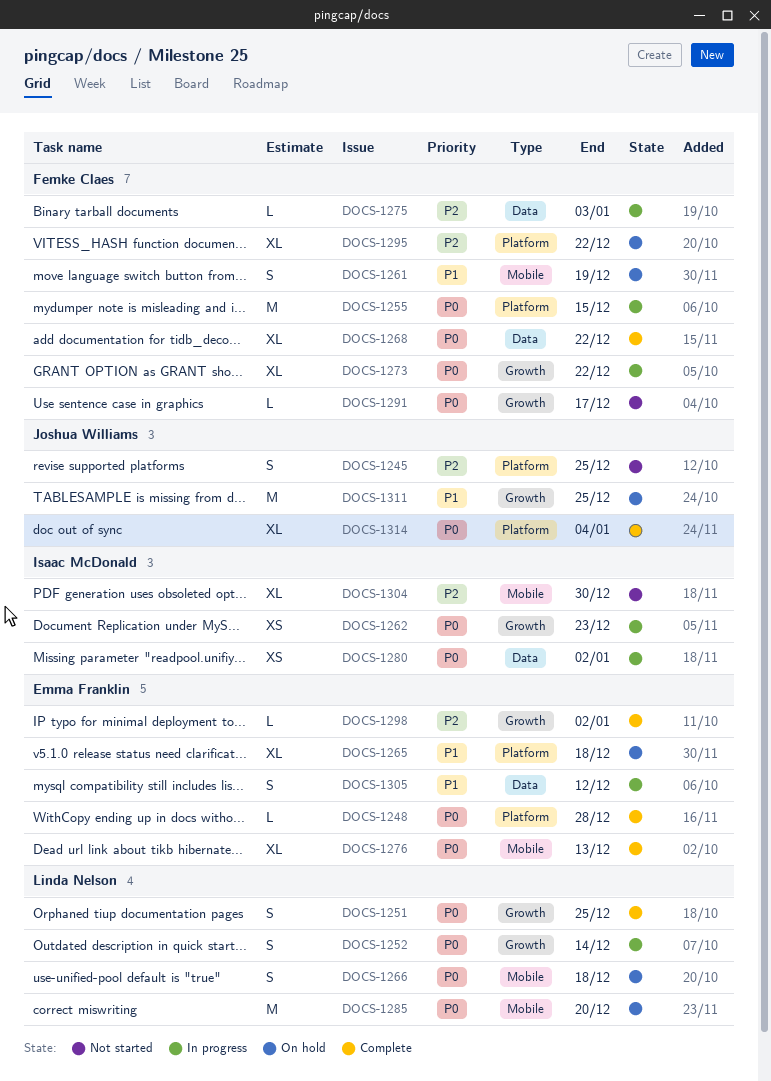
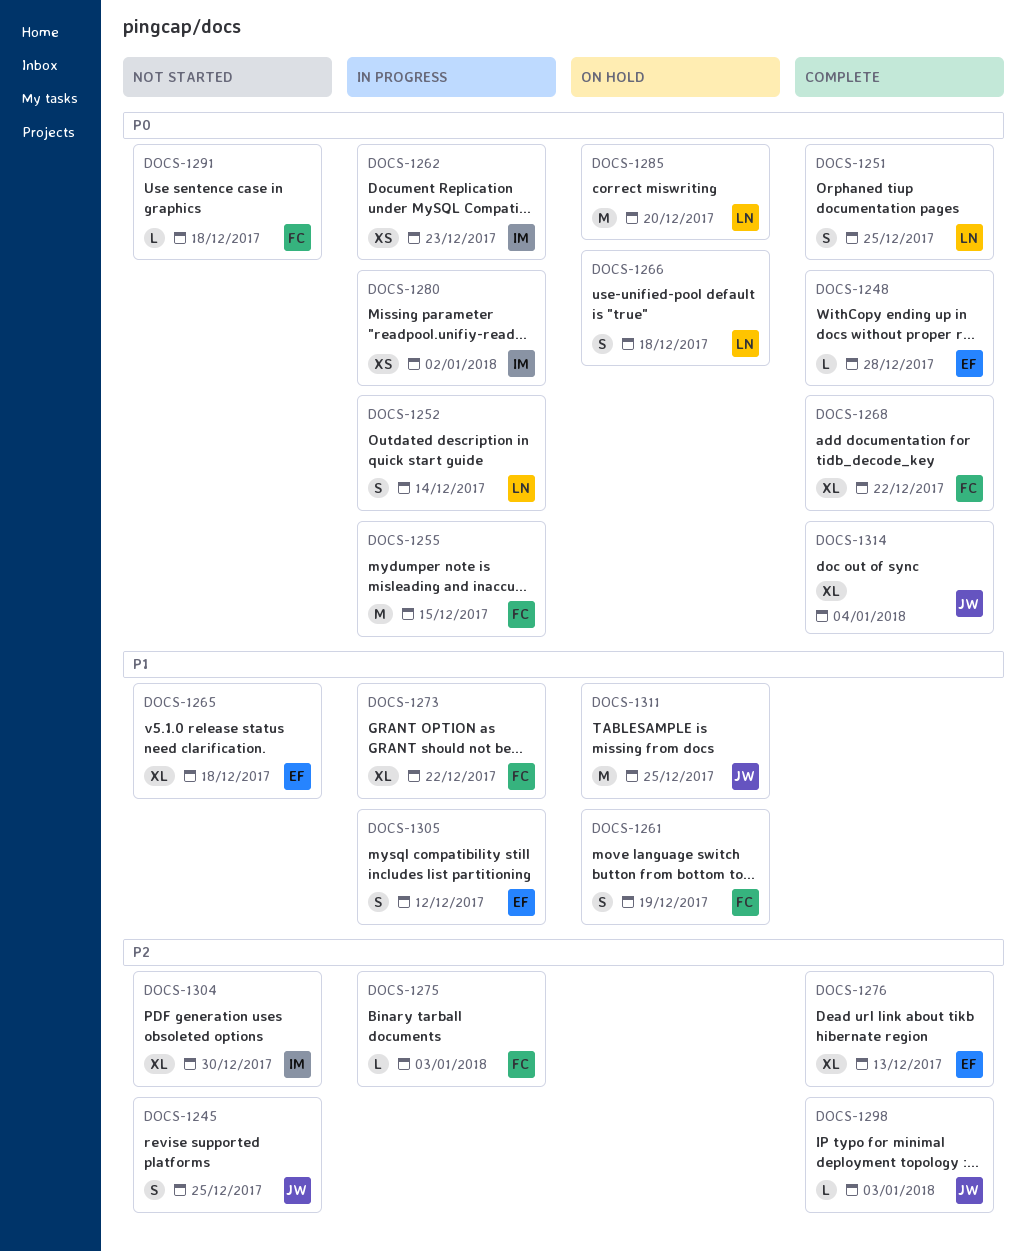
DOCS-1265, status: On hold -> Not started
DOCS-1273, priority: P0 -> P1
DOCS-1276, priority: P0 -> P2
DOCS-1291, due: Dec 17 -> Dec 18
DOCS-1295: present -> none
DOCS-1298, owner: Emma Franklin -> Joshua Williams
DOCS-1298, due: Jan 2 -> Jan 3

